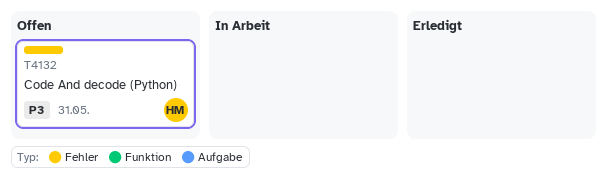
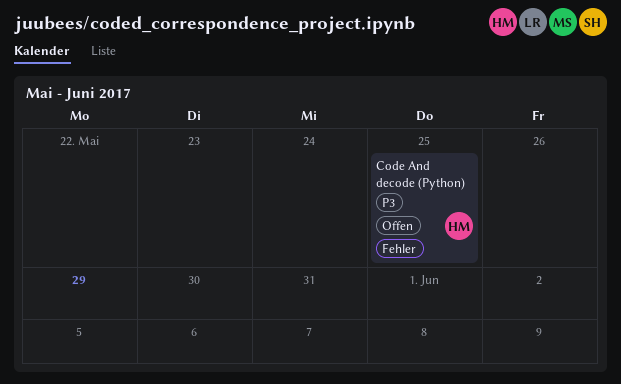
Code And decode (Python), due: May 31 -> May 25

